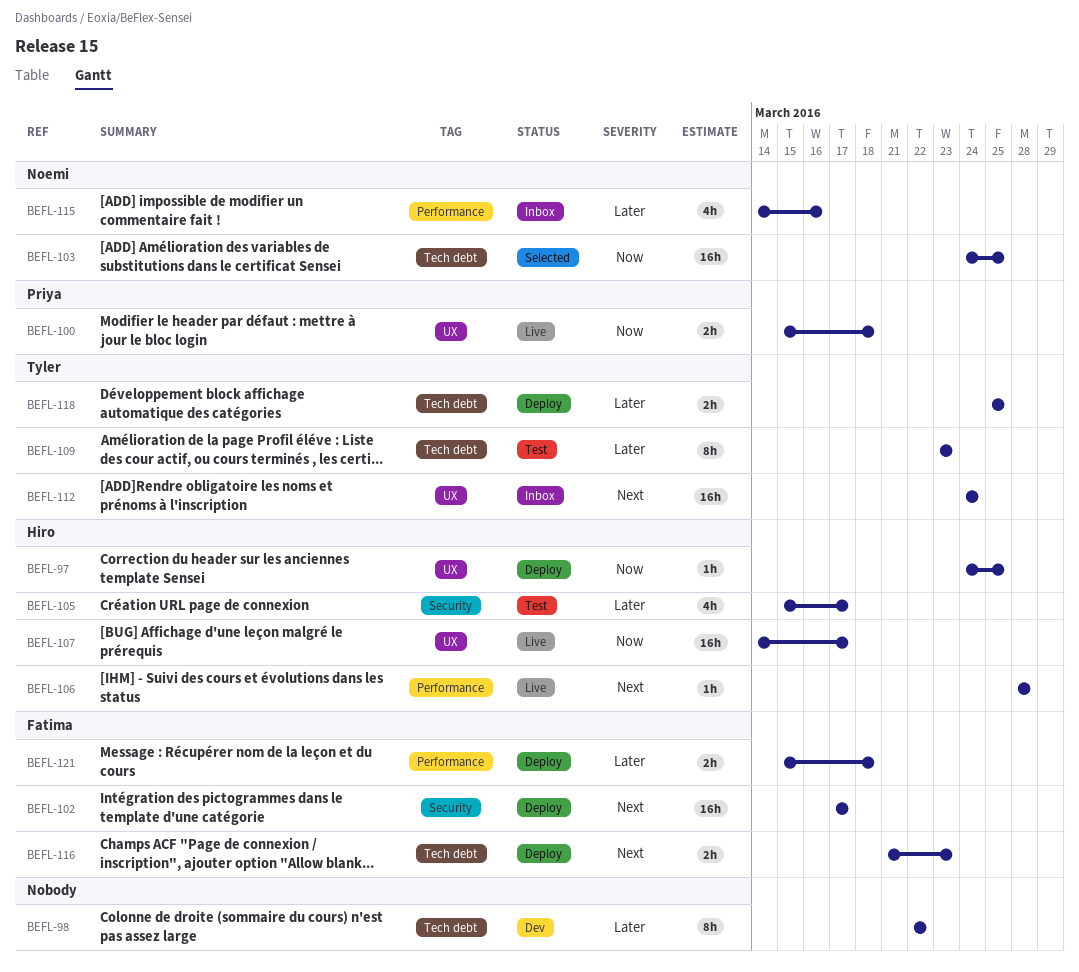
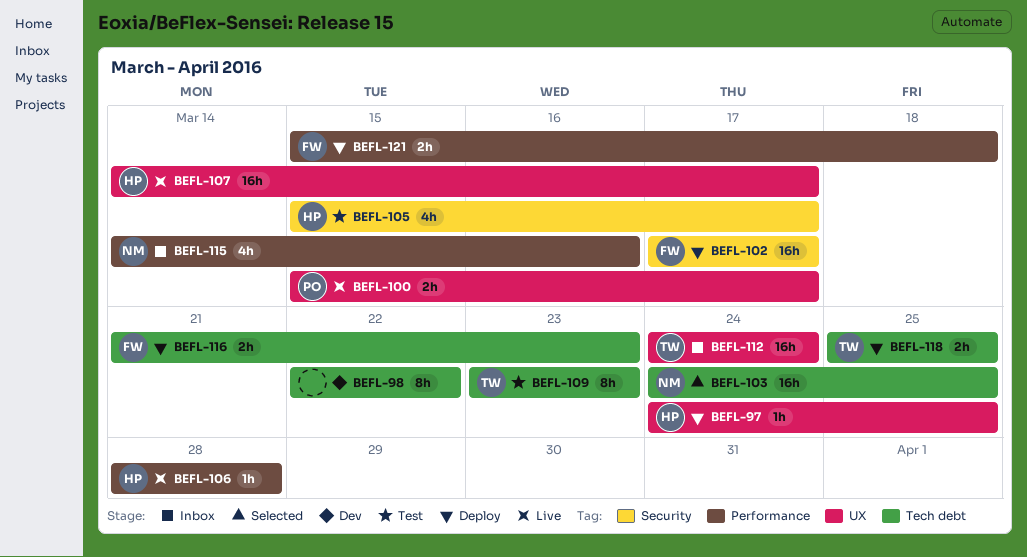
BEFL-100, due: Mar 18 -> Mar 17

